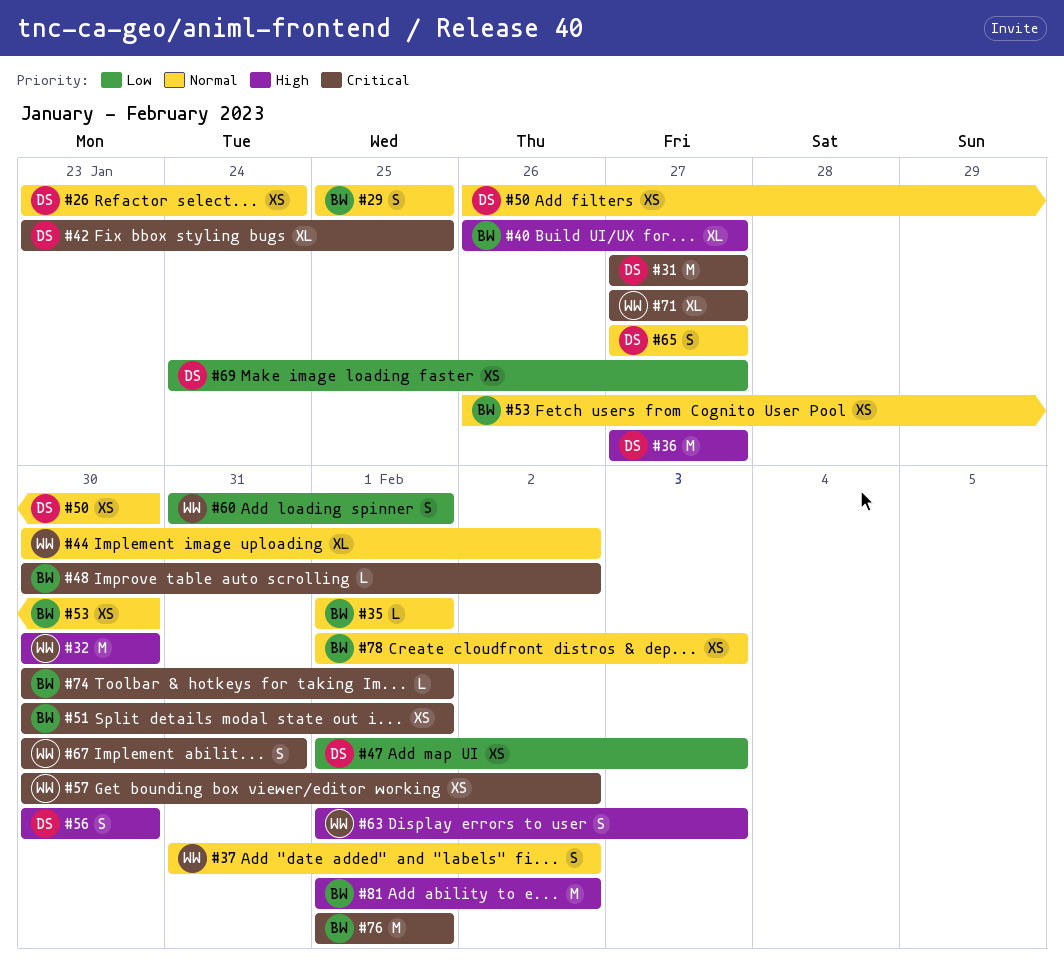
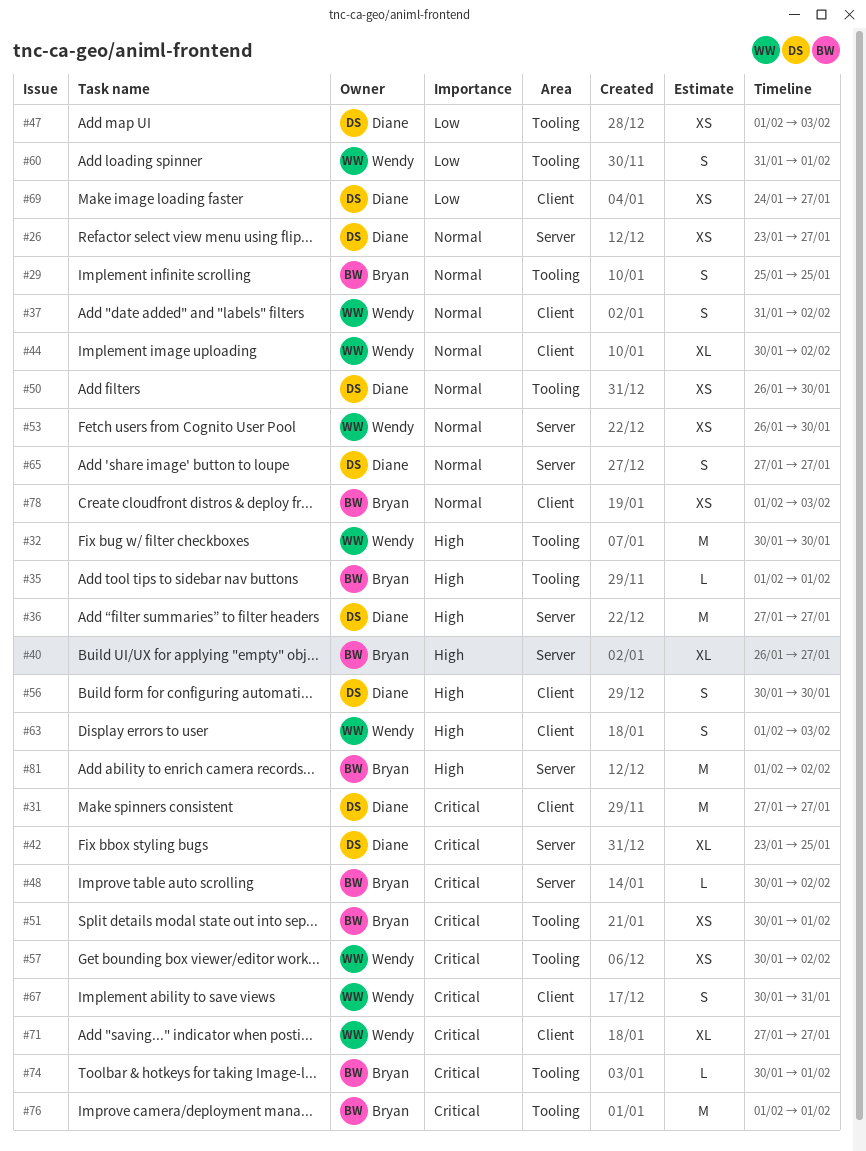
#26, due: Jan 24 -> Jan 27
#35, priority: Normal -> High
#53, owner: Bryan -> Wendy

